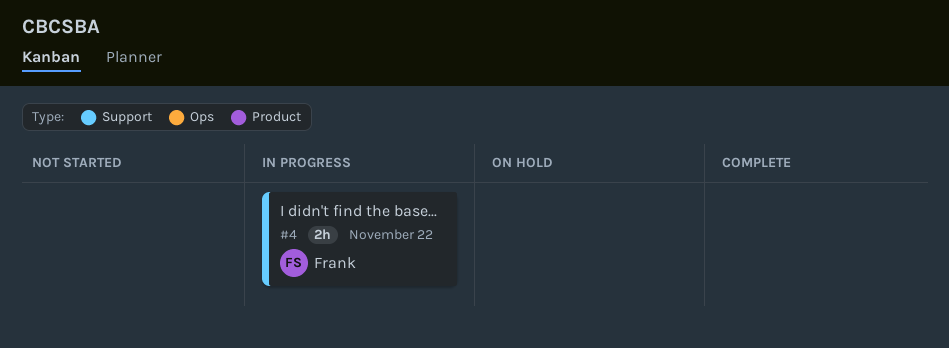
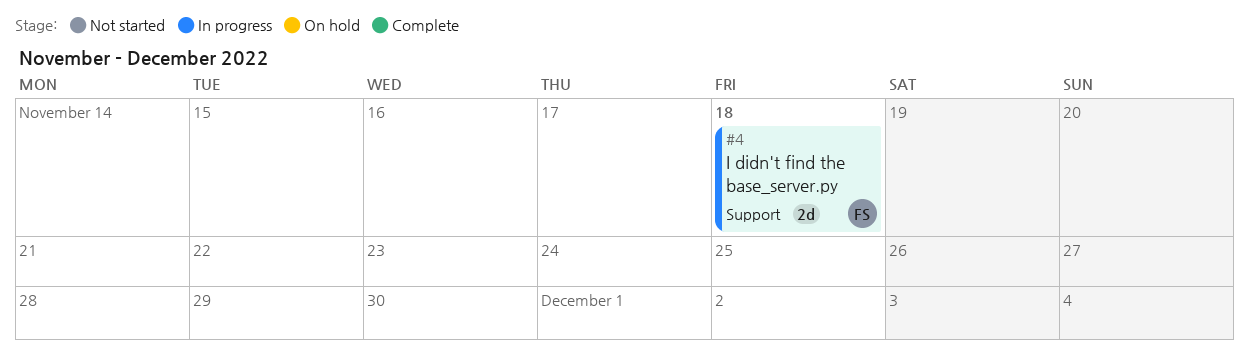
#4, estimate: 2h -> 2d
#4, due: Nov 22 -> Nov 18

